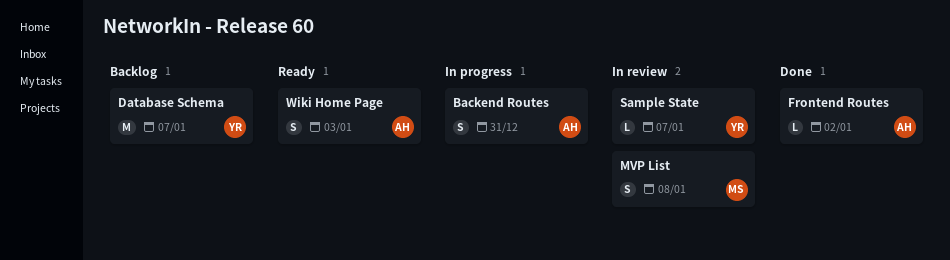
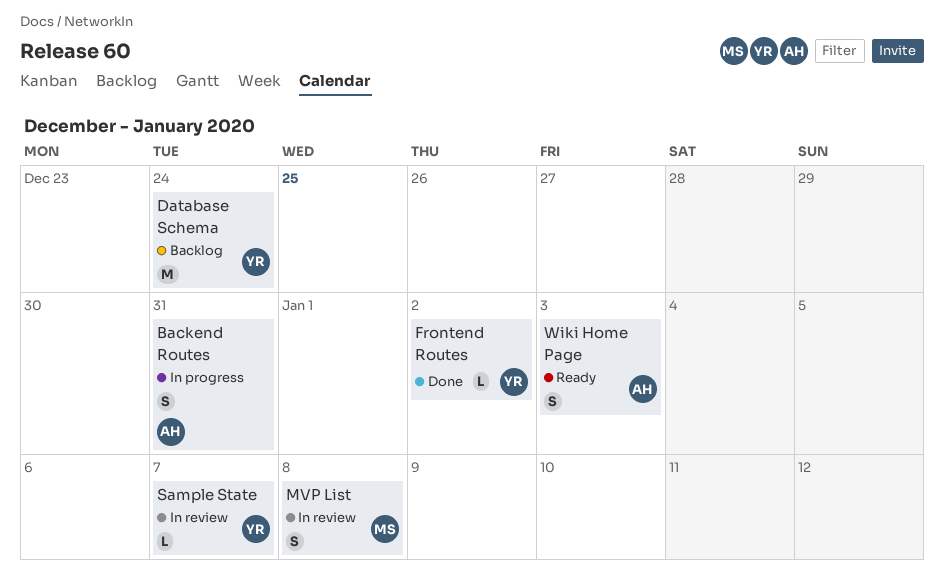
Database Schema, due: Jan 7 -> Dec 24
Frontend Routes, owner: AH -> YR

